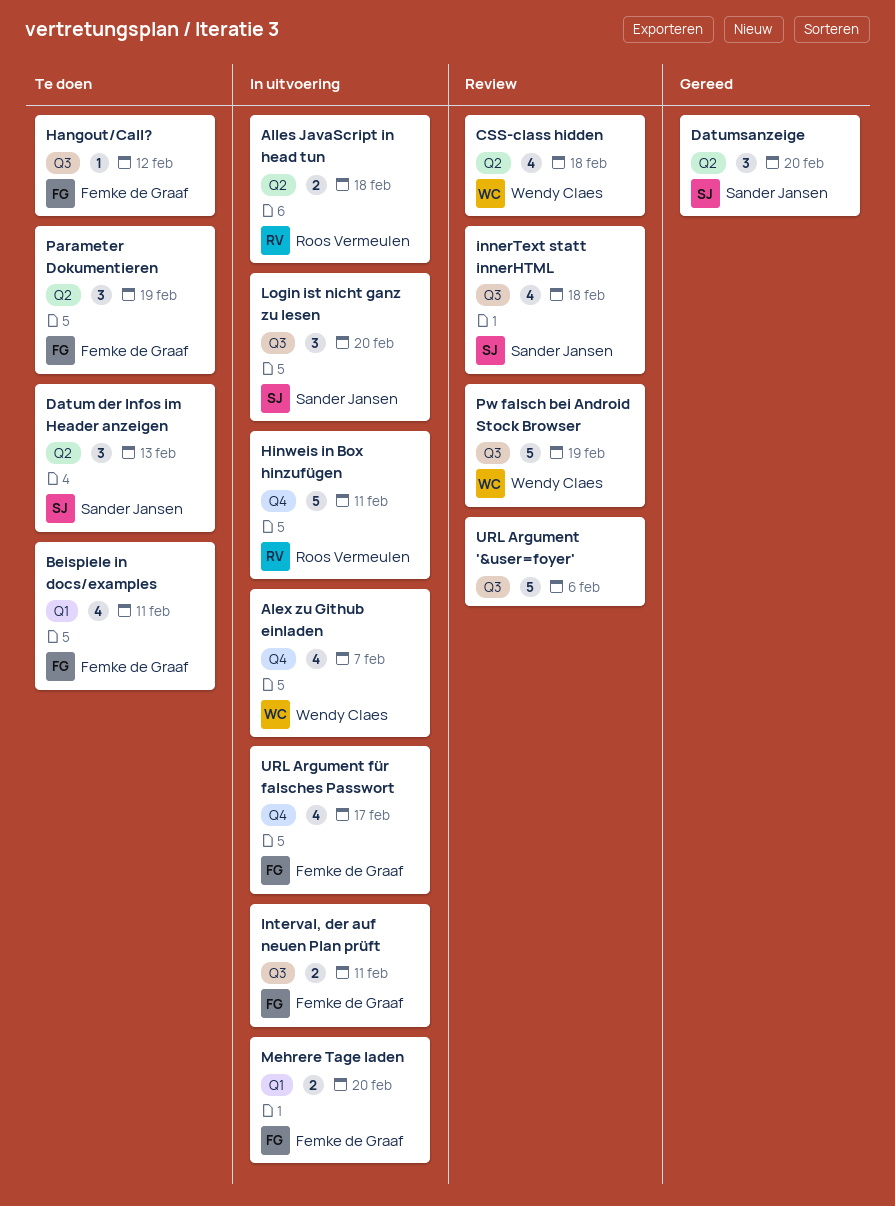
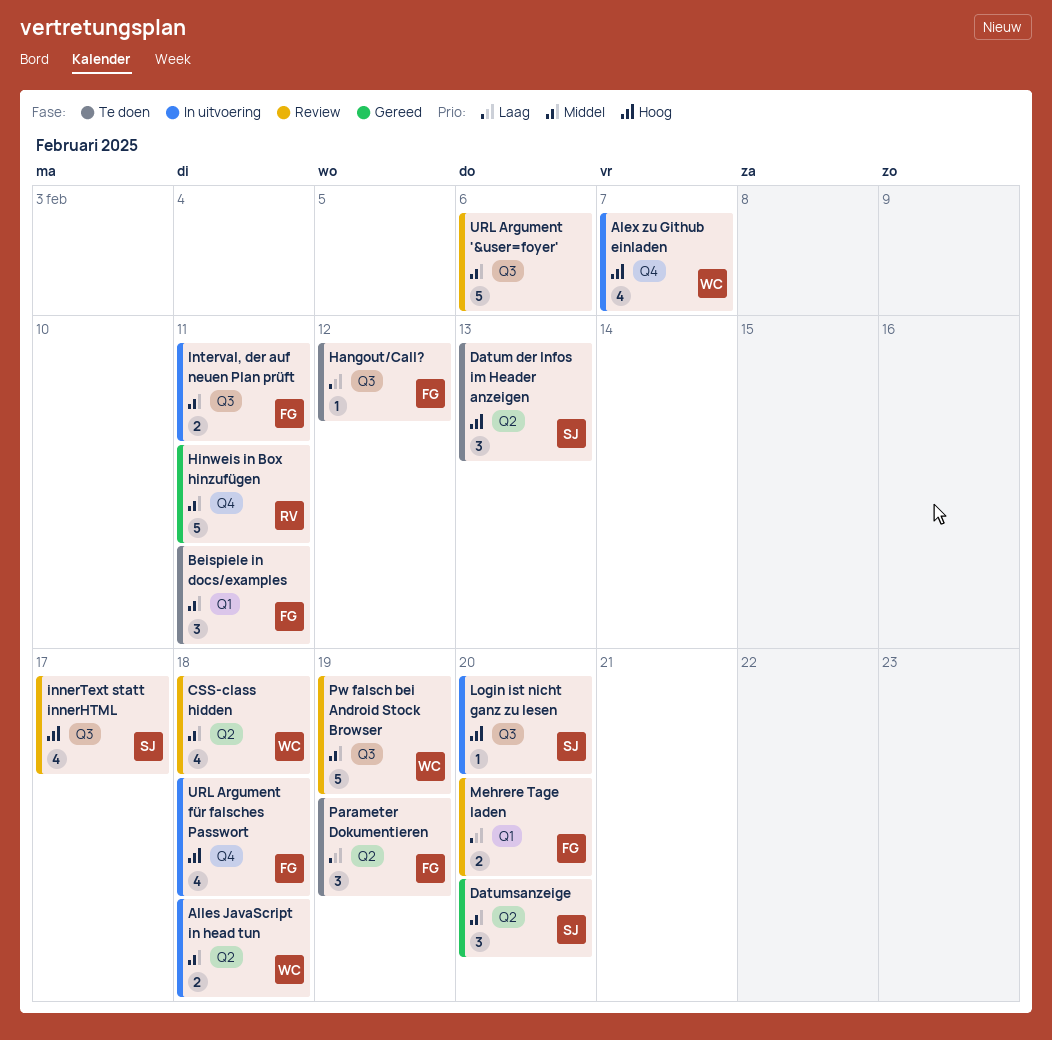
Alles JavaScript in head tun, owner: Roos Vermeulen -> Wendy Claes
Beispiele in docs/examples, estimate: 4 -> 3
Hinweis in Box hinzufügen, status: In uitvoering -> Gereed
innerText statt innerHTML, due: Feb 18 -> Feb 17
Login ist nicht ganz zu lesen, estimate: 3 -> 1
Mehrere Tage laden, status: In uitvoering -> Review
URL Argument für falsches Passwort, due: Feb 17 -> Feb 18

